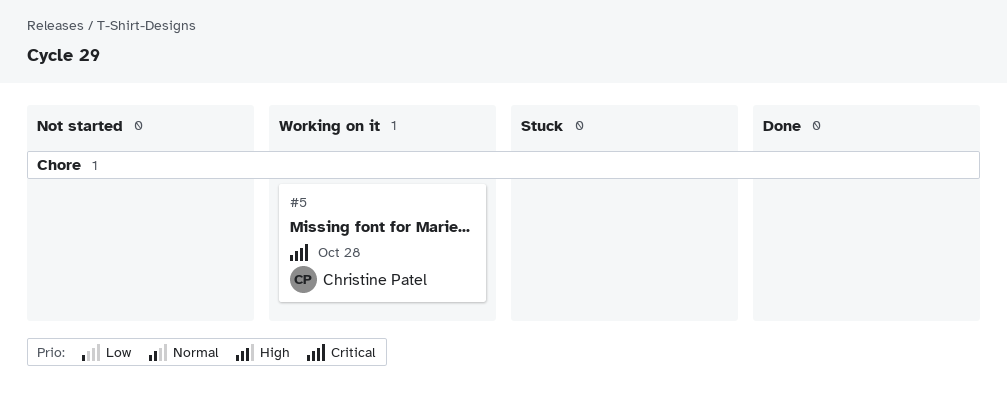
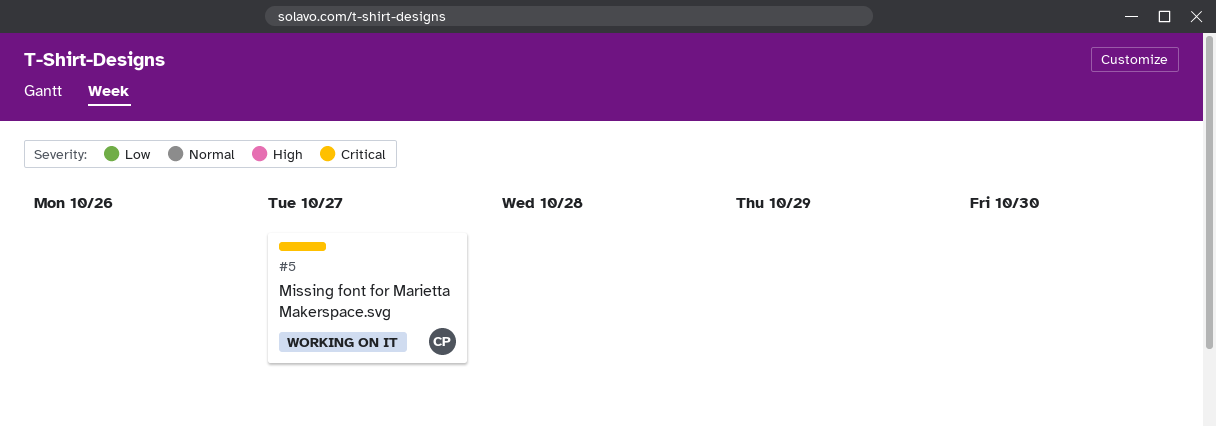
#5, due: Oct 28 -> Oct 27

